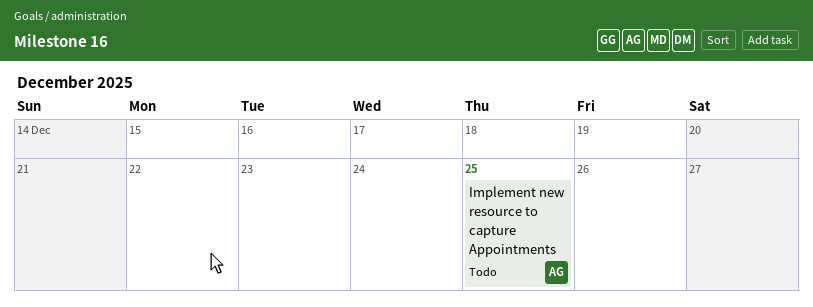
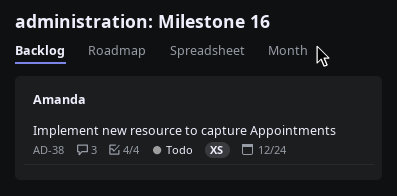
Implement new resource to capture Appointments, due: Dec 25 -> Dec 24

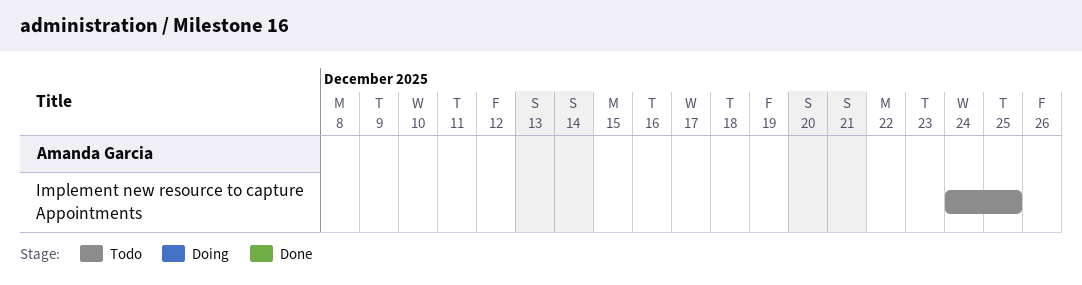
Implement new resource to capture Appointments, due: Dec 24 -> Dec 25

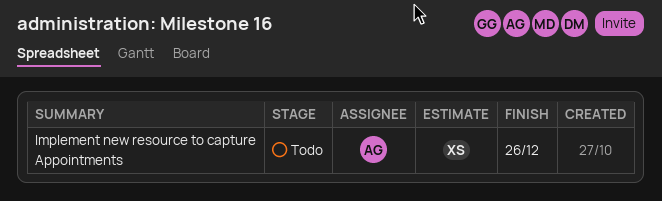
Implement new resource to capture Appointments, due: Dec 25 -> Dec 26

